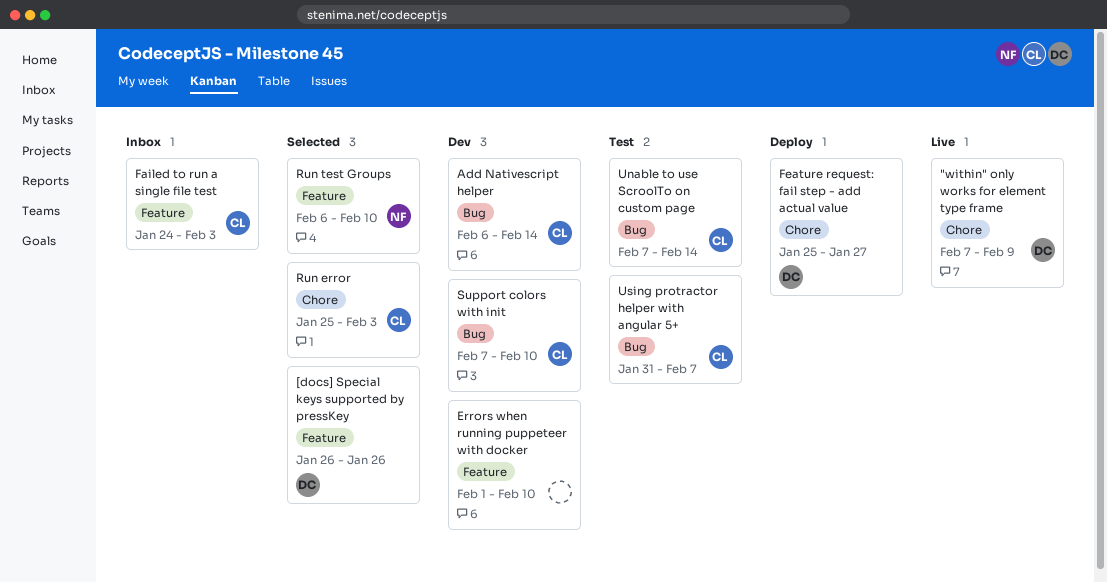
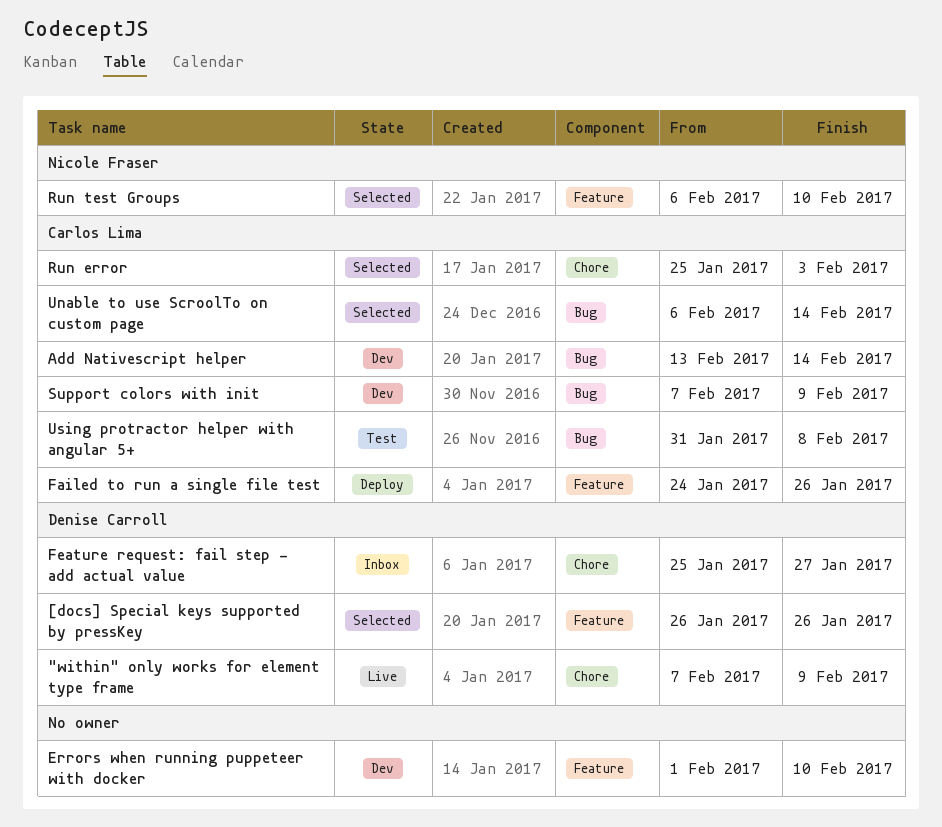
Add Nativescript helper, start: Feb 6 -> Feb 13
Failed to run a single file test, status: Inbox -> Deploy
Failed to run a single file test, due: Feb 3 -> Jan 26
Feature request: fail step - add actual value, status: Deploy -> Inbox
Support colors with init, due: Feb 10 -> Feb 9
Unable to use ScroolTo on custom page, status: Test -> Selected
Unable to use ScroolTo on custom page, start: Feb 7 -> Feb 6
Using protractor helper with angular 5+, due: Feb 7 -> Feb 8

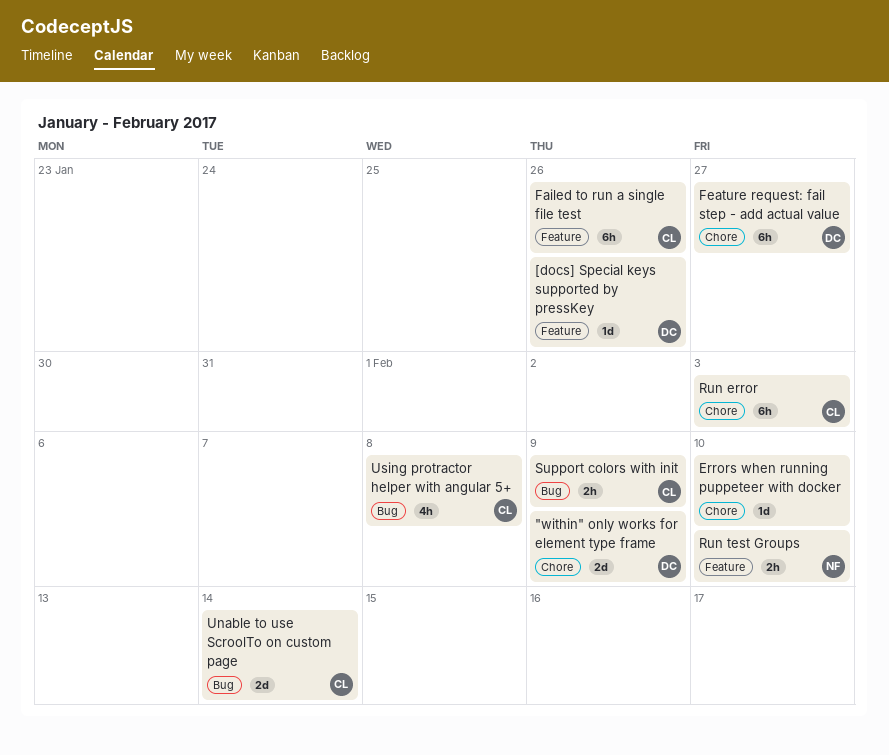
Add Nativescript helper: present -> none
Errors when running puppeteer with docker, label: Feature -> Chore

